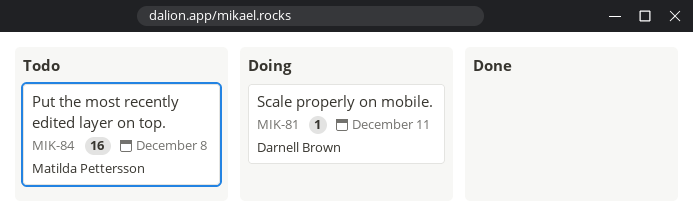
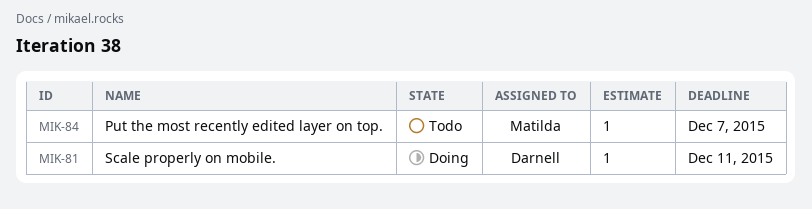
MIK-84, estimate: 16 -> 1
MIK-84, due: Dec 8 -> Dec 7

